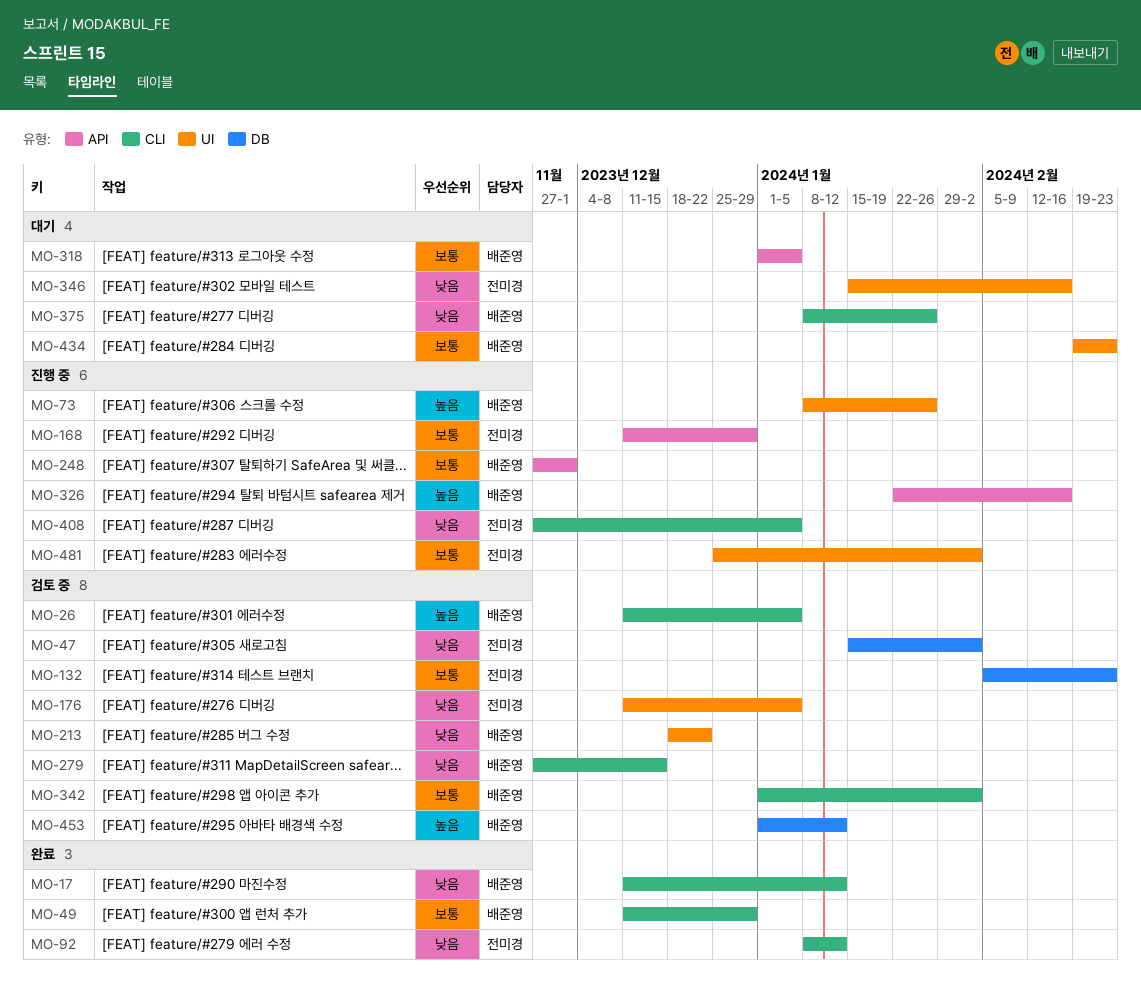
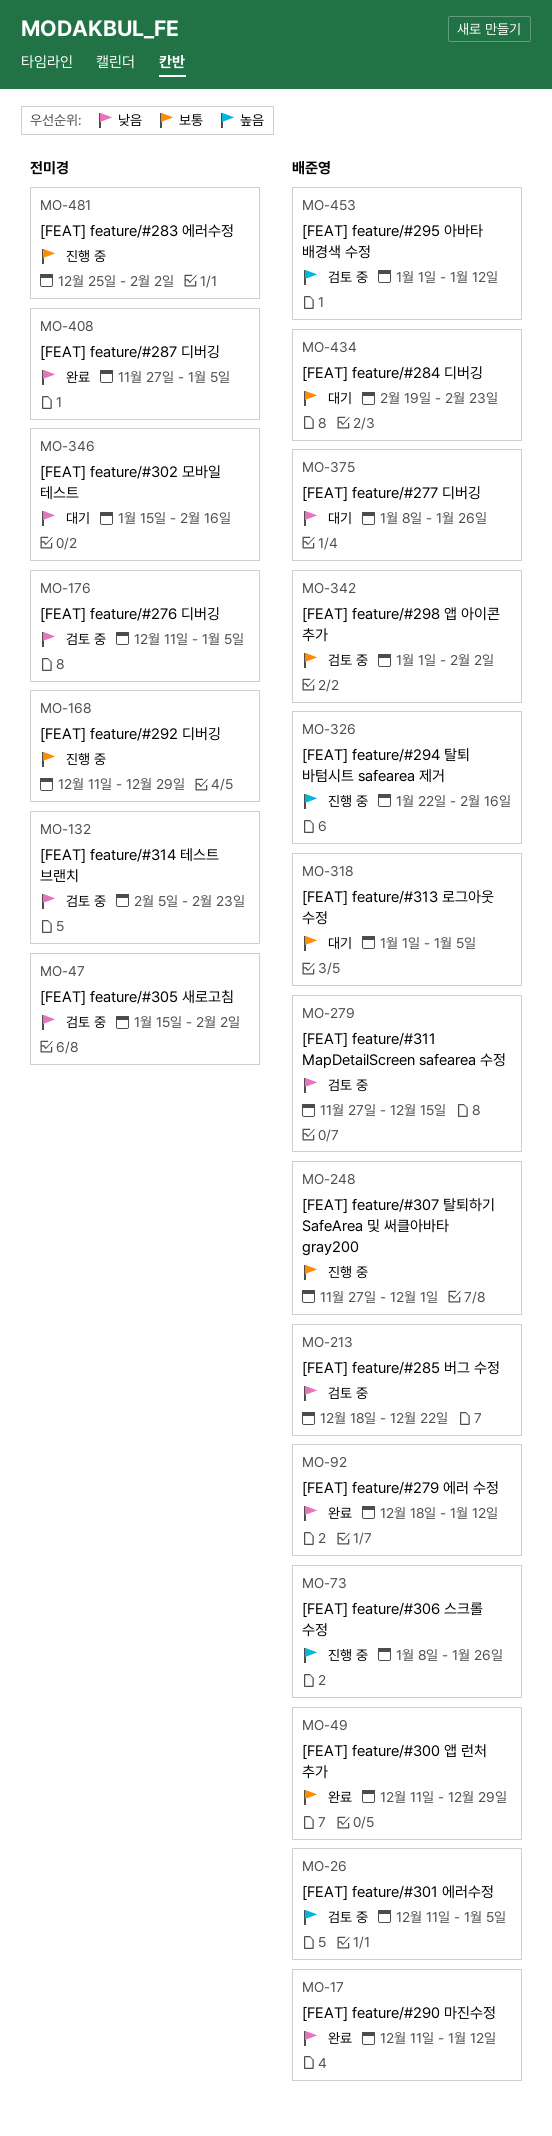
MO-92, owner: 전미경 -> 배준영
MO-92, start: Jan 8 -> Dec 18
MO-132, priority: 보통 -> 낮음
MO-408, status: 진행 중 -> 완료

